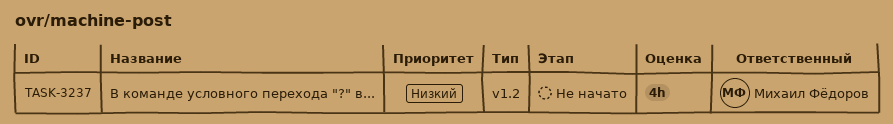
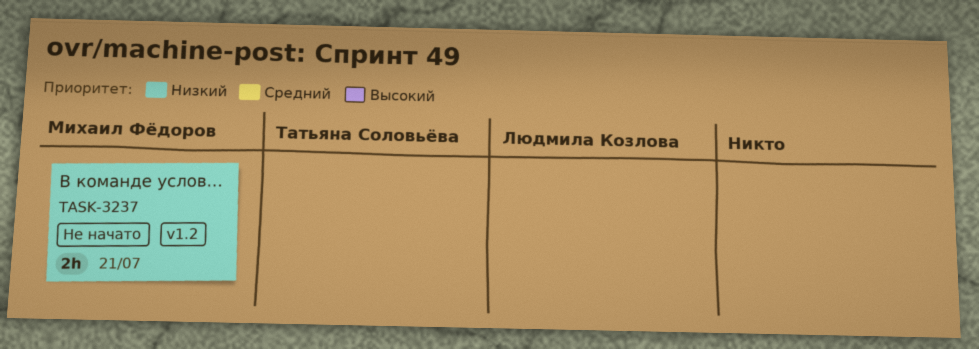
TASK-3237, estimate: 4h -> 2h

